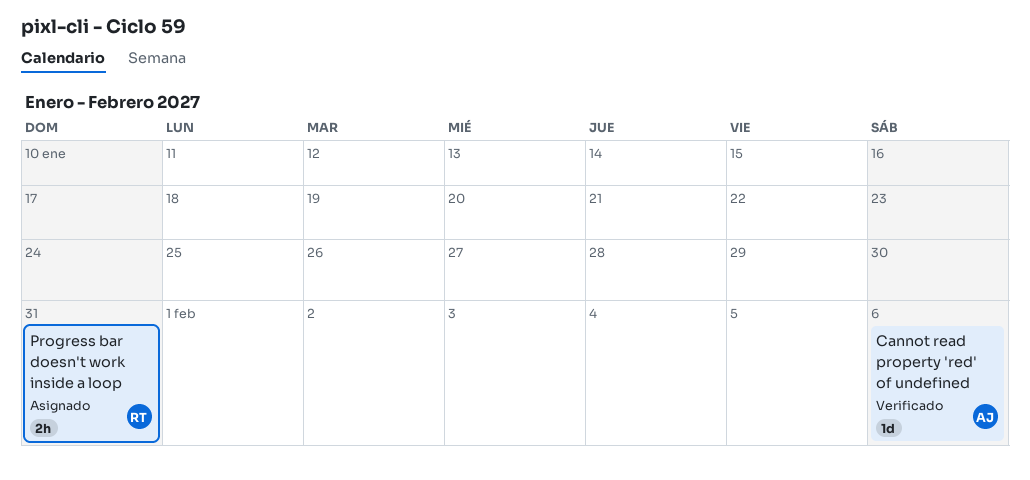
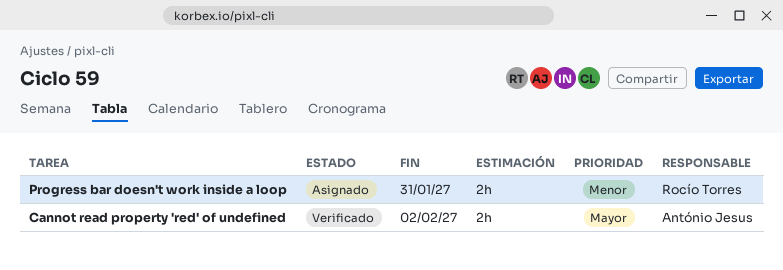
Cannot read property 'red' of undefined, estimate: 1d -> 2h
Cannot read property 'red' of undefined, due: Feb 6 -> Feb 2

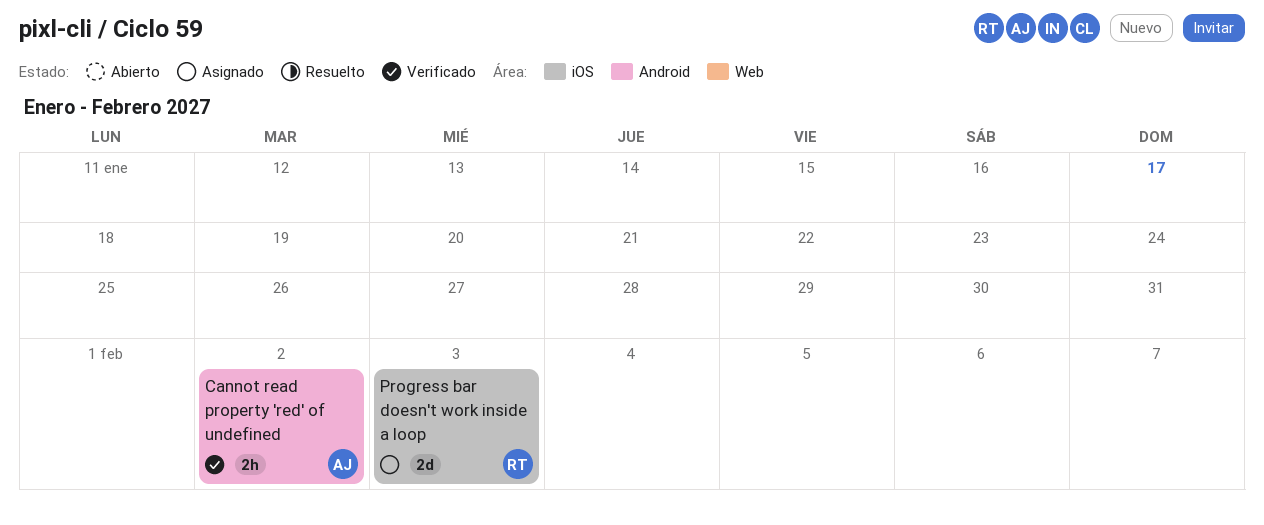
Progress bar doesn't work inside a loop, estimate: 2h -> 2d
Progress bar doesn't work inside a loop, due: Jan 31 -> Feb 3

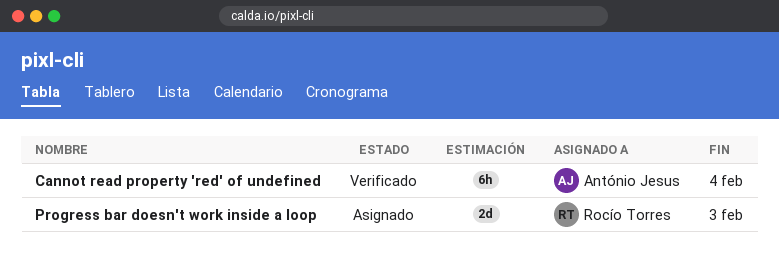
Cannot read property 'red' of undefined, estimate: 2h -> 6h
Cannot read property 'red' of undefined, due: Feb 2 -> Feb 4

